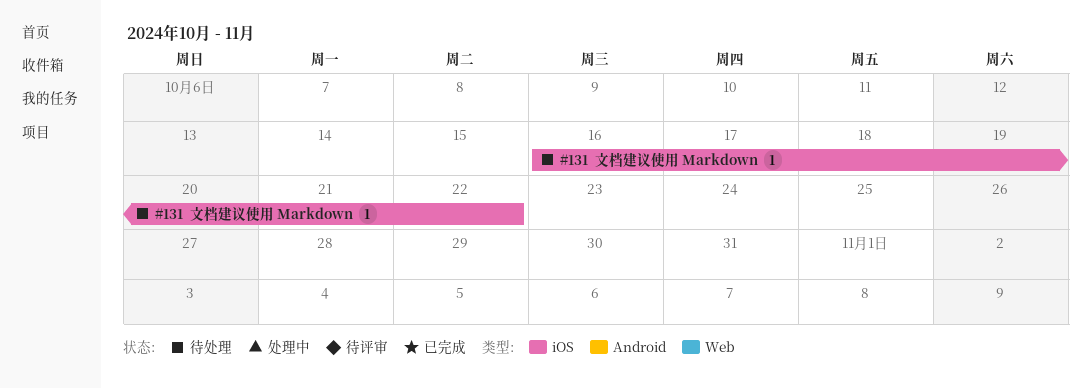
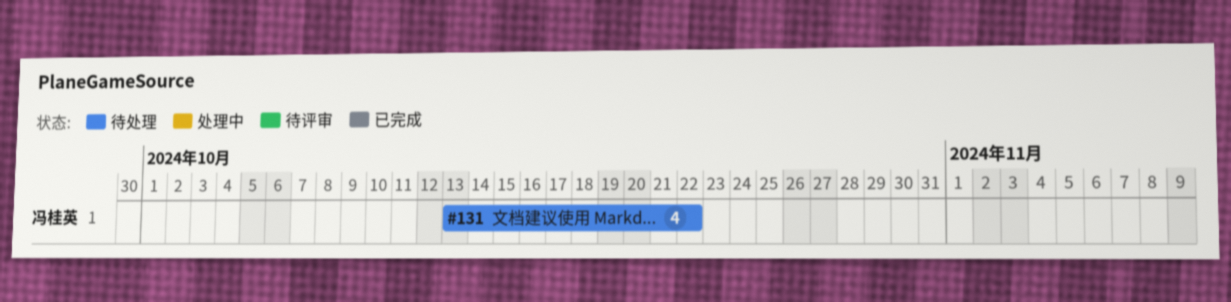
#131, estimate: 1 -> 4
#131, start: Oct 16 -> Oct 13

